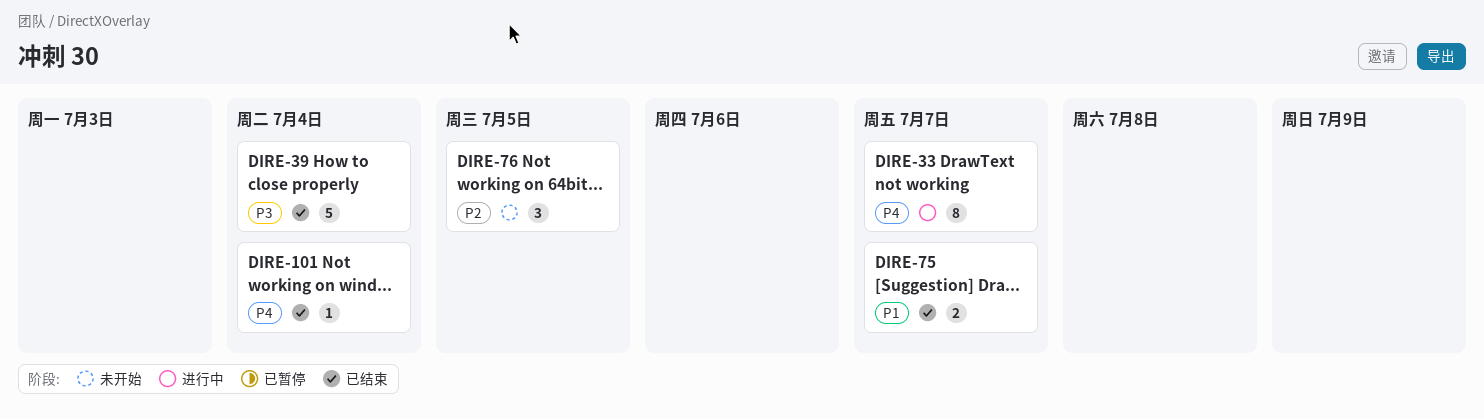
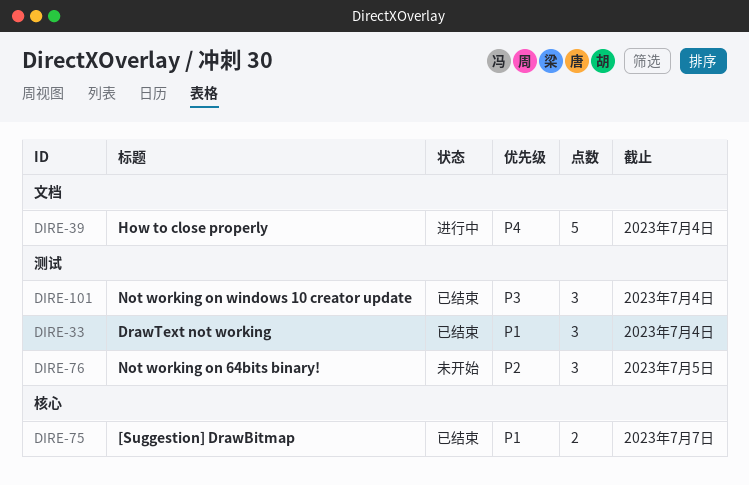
DIRE-33, status: 进行中 -> 已结束
DIRE-33, priority: P4 -> P1
DIRE-33, estimate: 8 -> 3
DIRE-33, due: Jul 7 -> Jul 4
DIRE-39, status: 已结束 -> 进行中
DIRE-39, priority: P3 -> P4
DIRE-101, priority: P4 -> P3
DIRE-101, estimate: 1 -> 3

